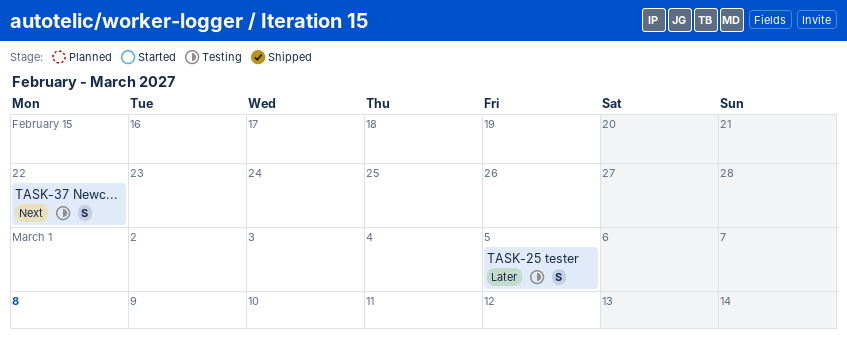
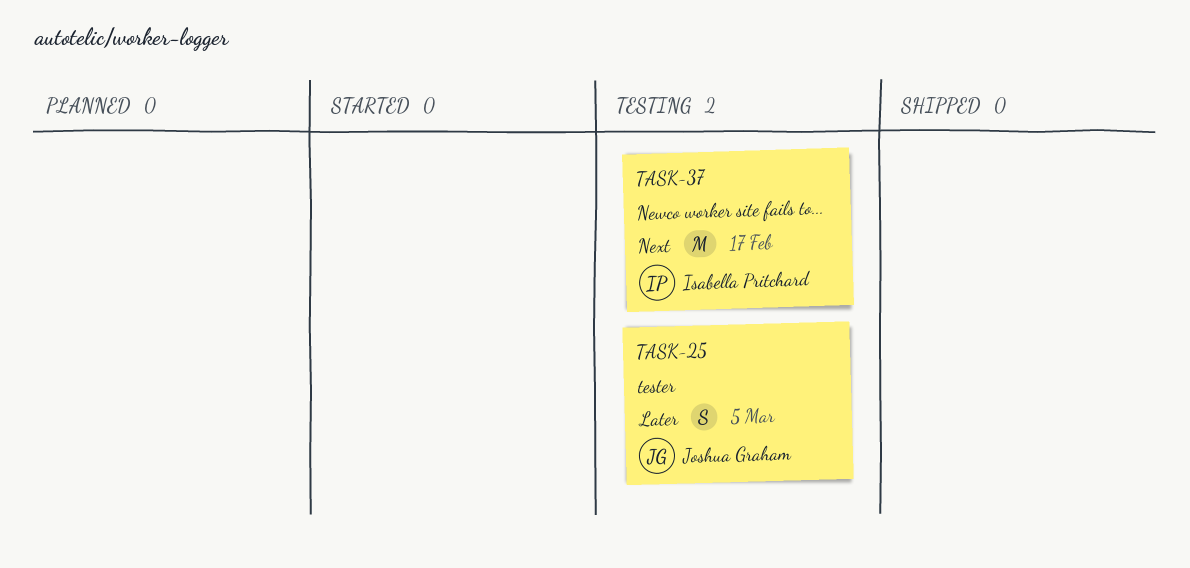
TASK-37, estimate: S -> M
TASK-37, due: Feb 22 -> Feb 17

